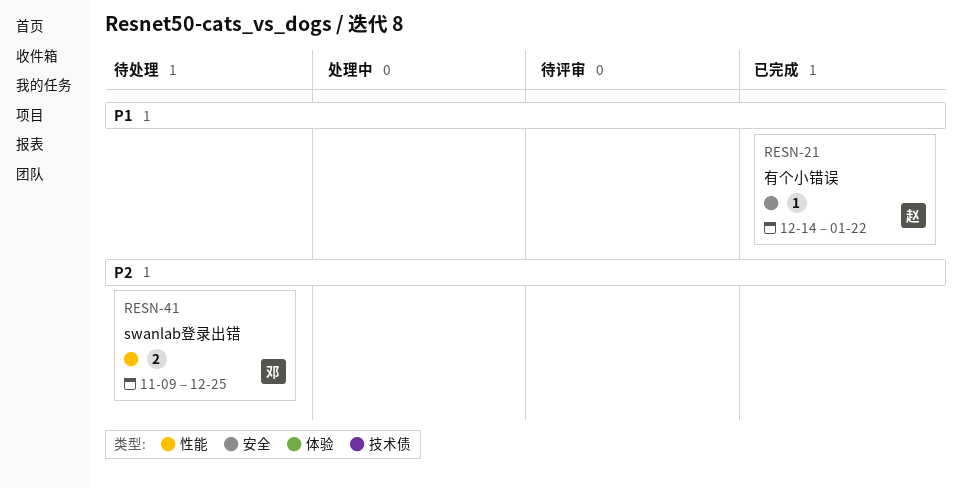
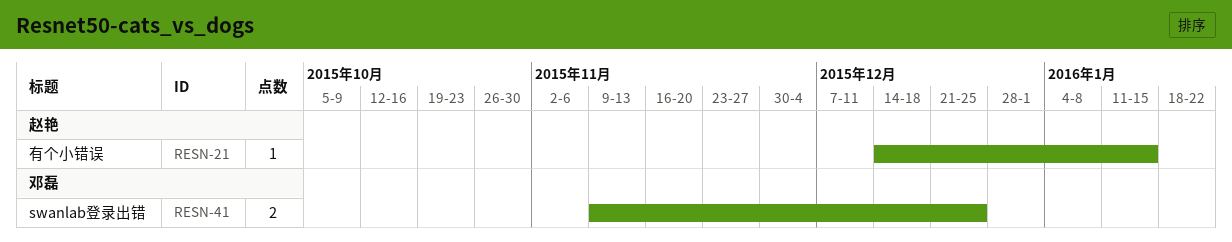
RESN-21, due: Jan 22 -> Jan 15

